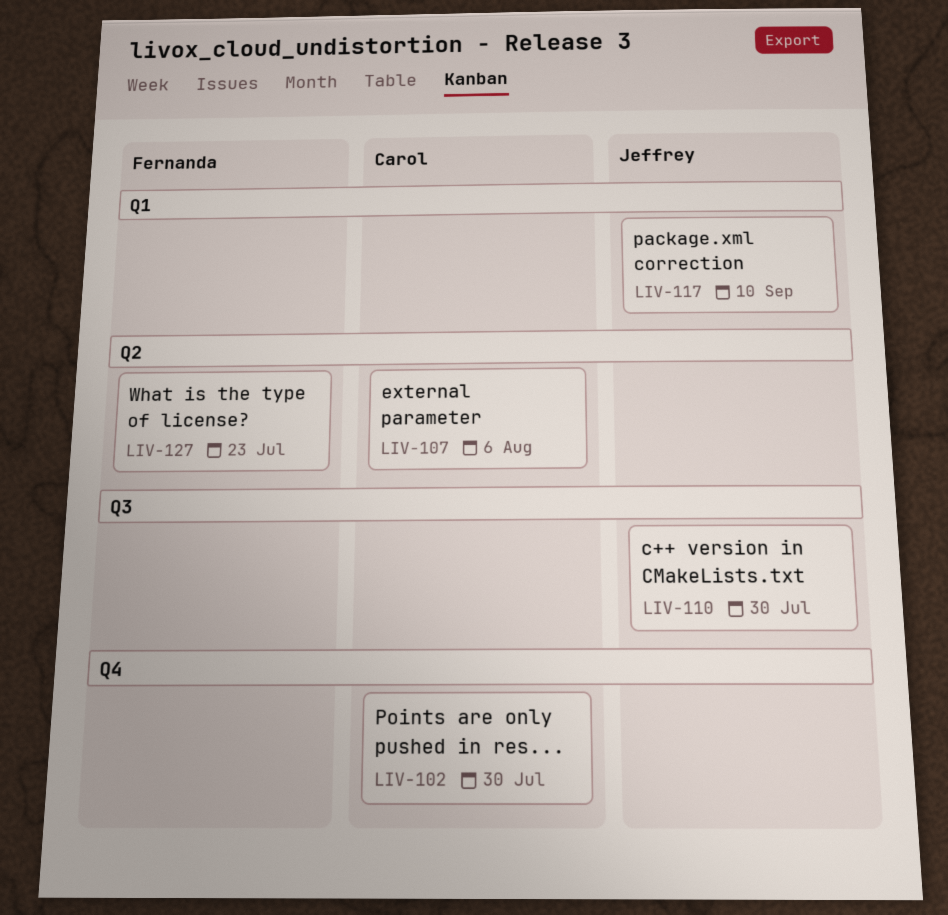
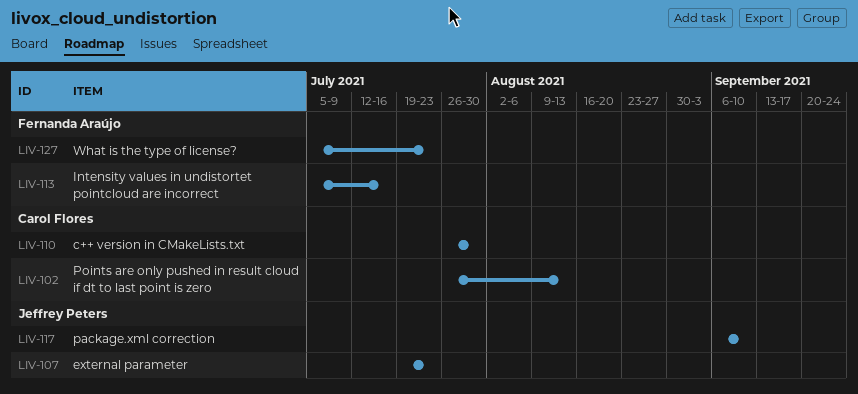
LIV-102, due: Jul 30 -> Aug 13
LIV-107, owner: Carol Flores -> Jeffrey Peters
LIV-107, due: Aug 6 -> Jul 23
LIV-110, owner: Jeffrey Peters -> Carol Flores
LIV-113: none -> present

